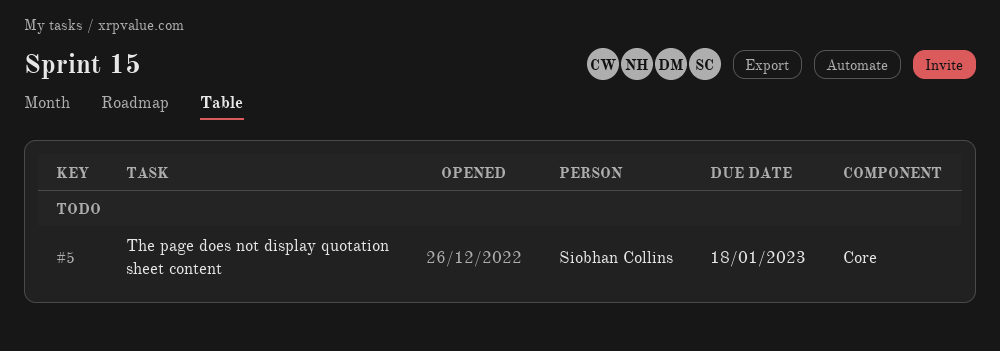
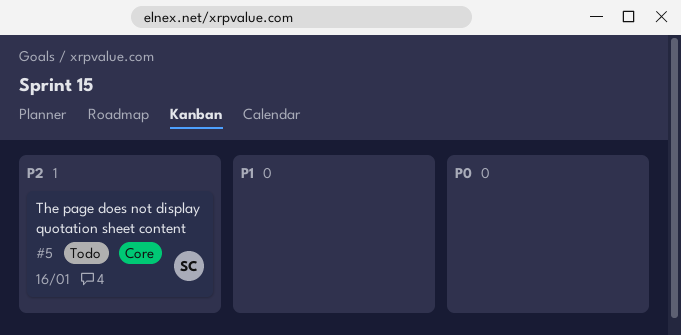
#5, due: Jan 18 -> Jan 16

